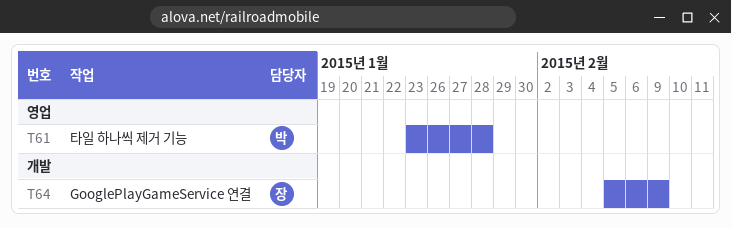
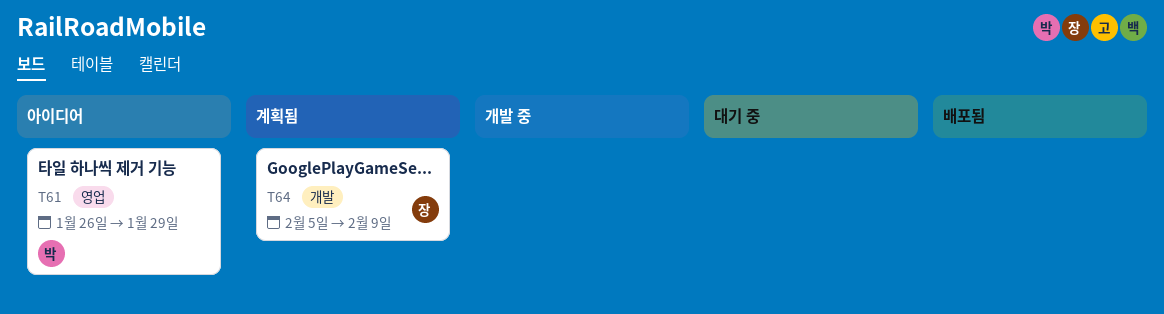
T61, start: Jan 23 -> Jan 26
T61, due: Jan 28 -> Jan 29

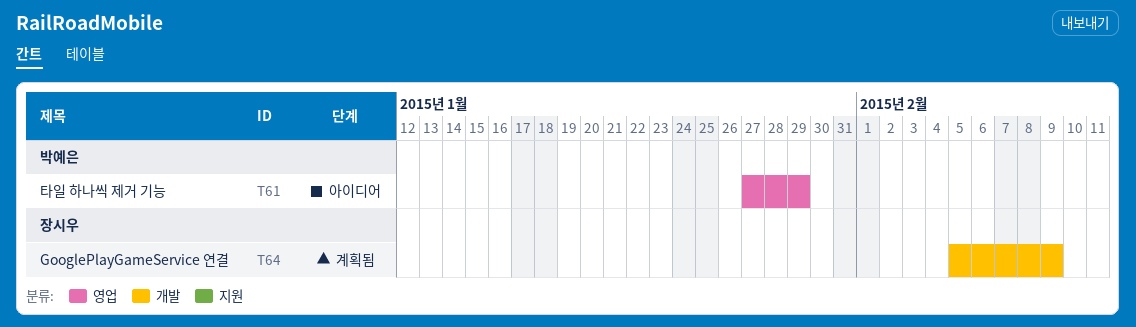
T61, start: Jan 26 -> Jan 27

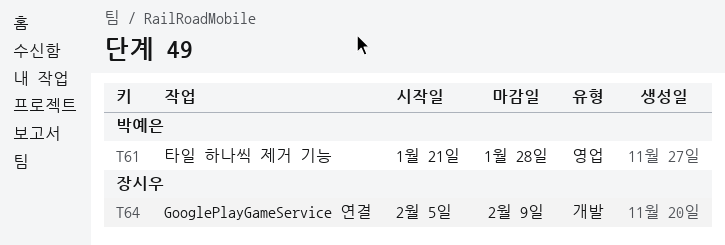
T61, start: Jan 27 -> Jan 21
T61, due: Jan 29 -> Jan 28

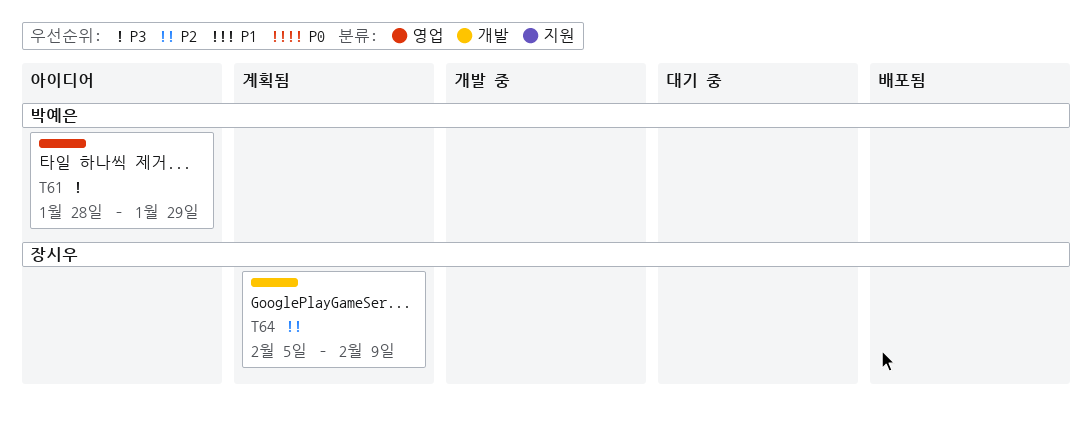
T61, start: Jan 21 -> Jan 28
T61, due: Jan 28 -> Jan 29

